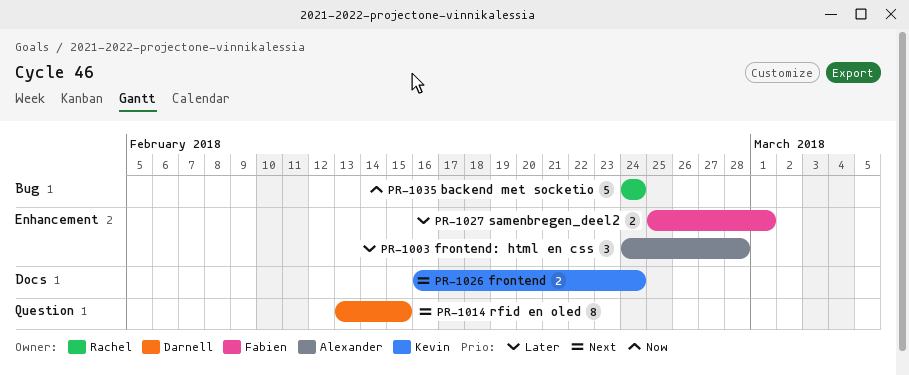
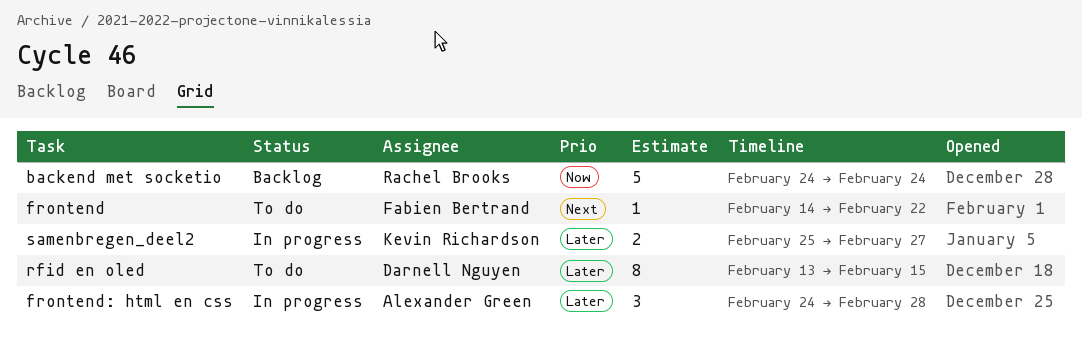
frontend, owner: Kevin Richardson -> Fabien Bertrand
frontend, estimate: 2 -> 1
frontend, start: Feb 16 -> Feb 14
frontend, due: Feb 24 -> Feb 22
rfid en oled, priority: Next -> Later
samenbregen_deel2, owner: Fabien Bertrand -> Kevin Richardson
samenbregen_deel2, due: Mar 1 -> Feb 27

